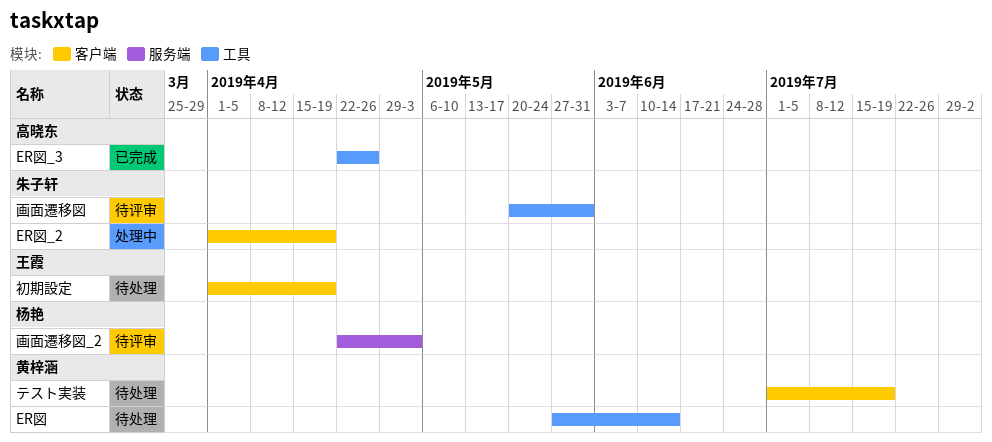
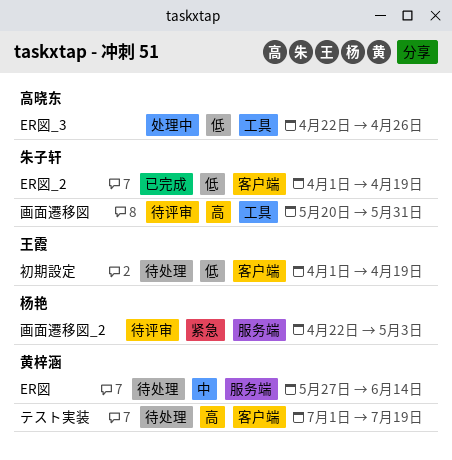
ER図, label: 工具 -> 服务端
ER図_2, status: 处理中 -> 已完成
ER図_3, status: 已完成 -> 处理中

